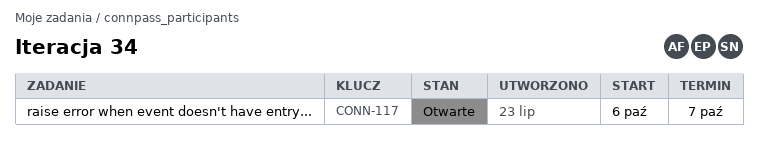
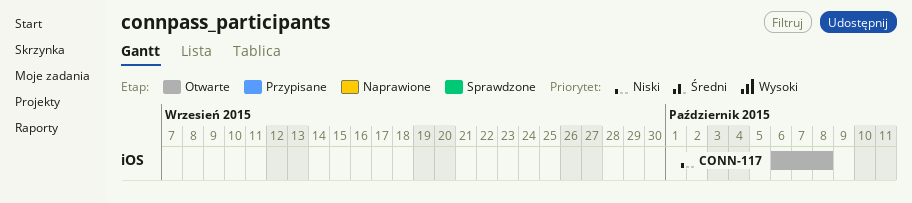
CONN-117, due: Oct 7 -> Oct 8

